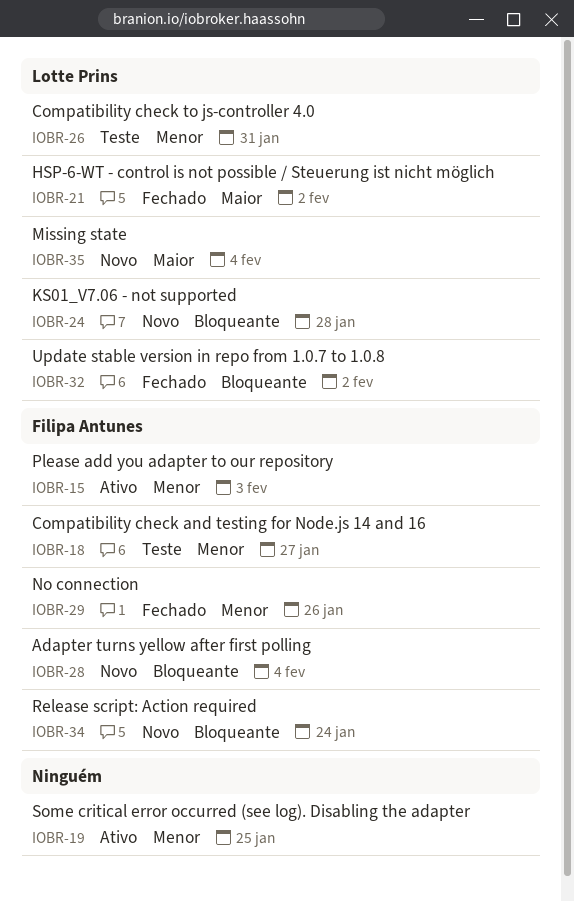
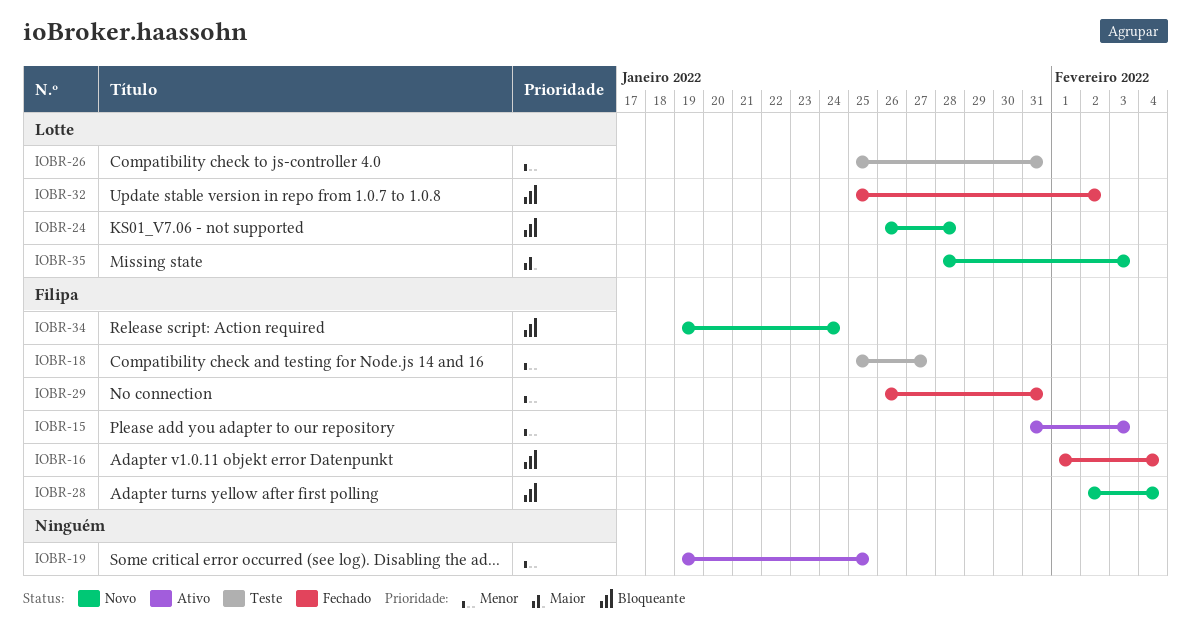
IOBR-16: none -> present
IOBR-21: present -> none
IOBR-29, due: Jan 26 -> Jan 31
IOBR-35, due: Feb 4 -> Feb 3

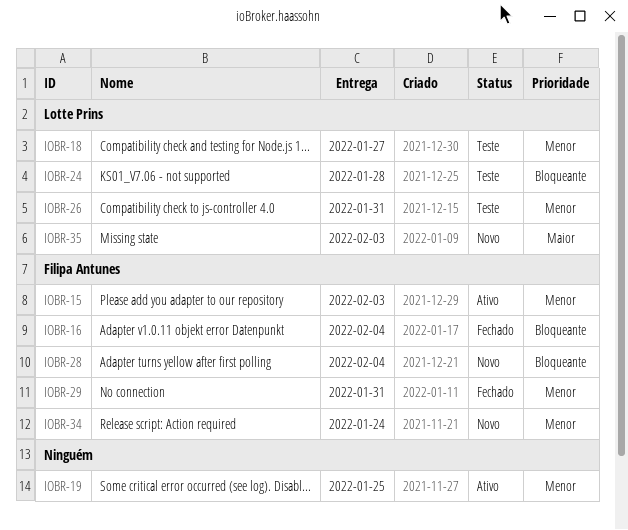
IOBR-18, owner: Filipa Antunes -> Lotte Prins
IOBR-24, status: Novo -> Teste
IOBR-32: present -> none
IOBR-34, priority: Bloqueante -> Menor

